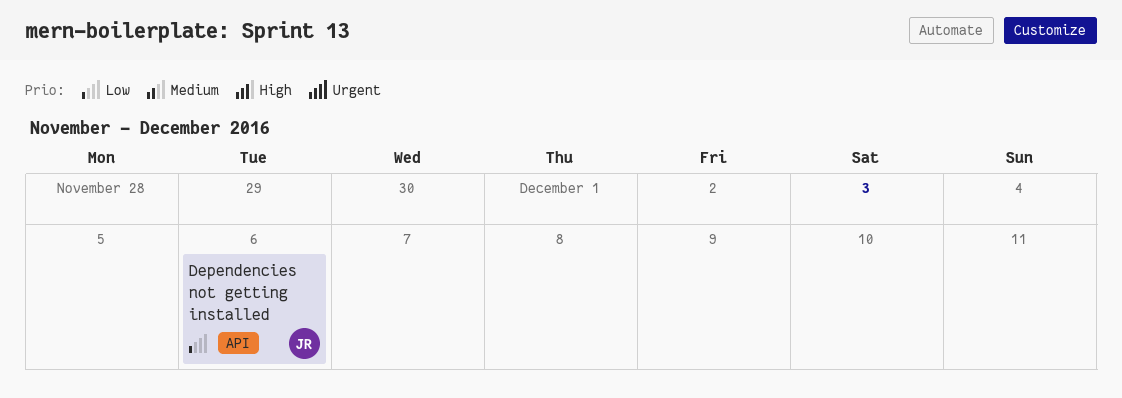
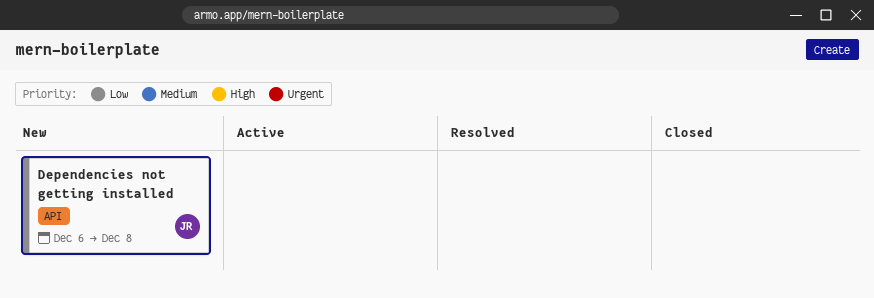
Dependencies not getting installed, due: Dec 6 -> Dec 8

